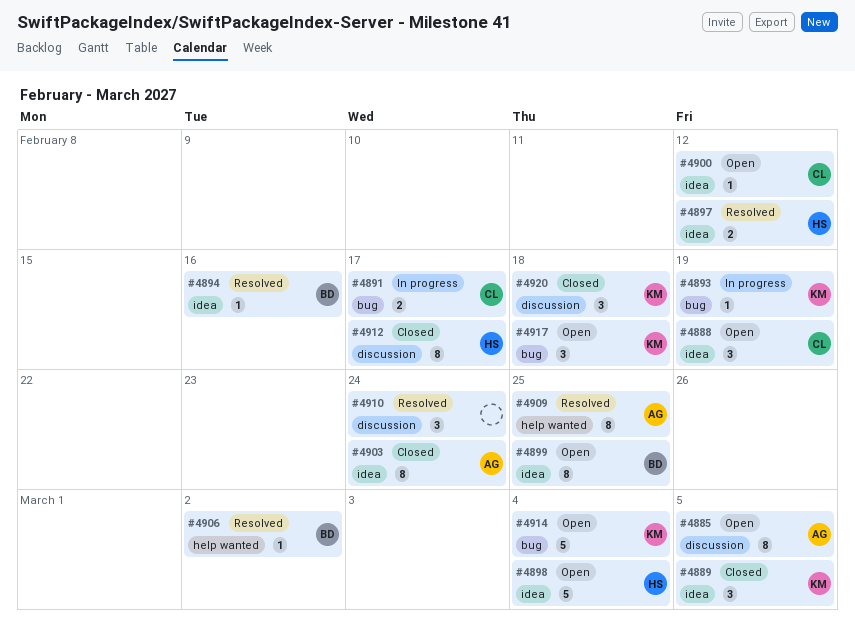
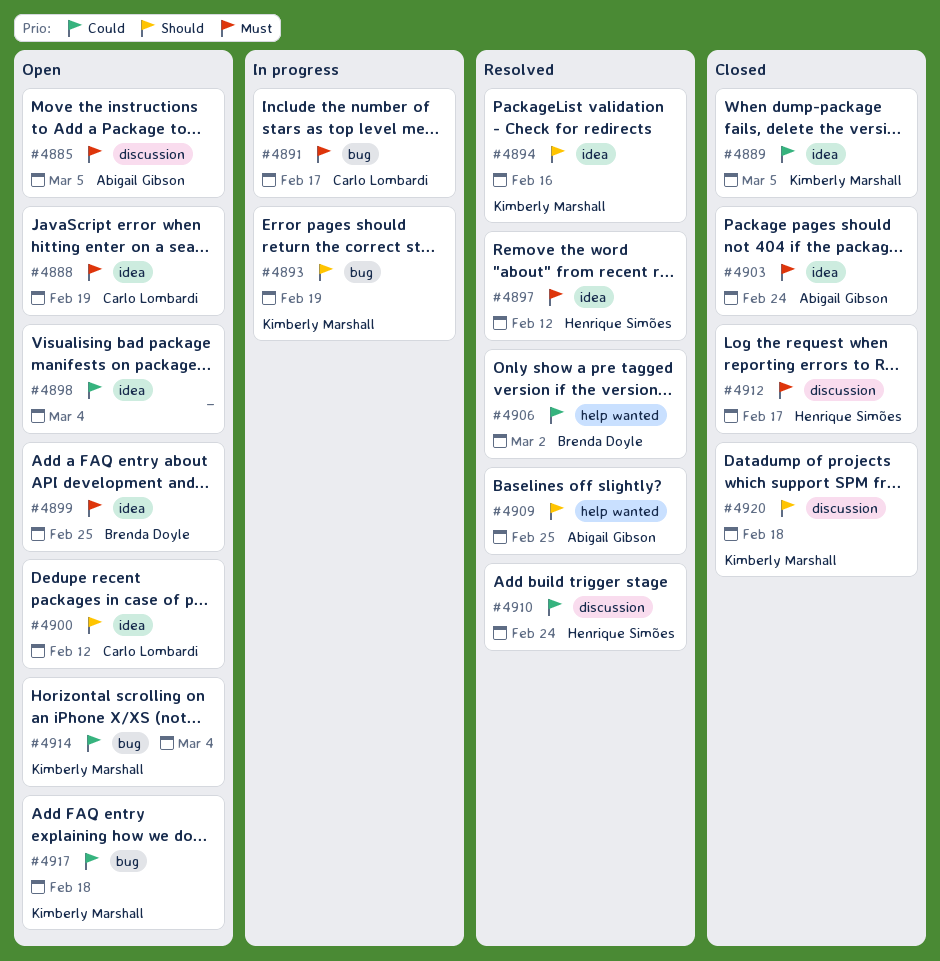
#4894, owner: Brenda Doyle -> Kimberly Marshall
#4898, owner: Henrique Simões -> none
#4910, owner: none -> Henrique Simões

